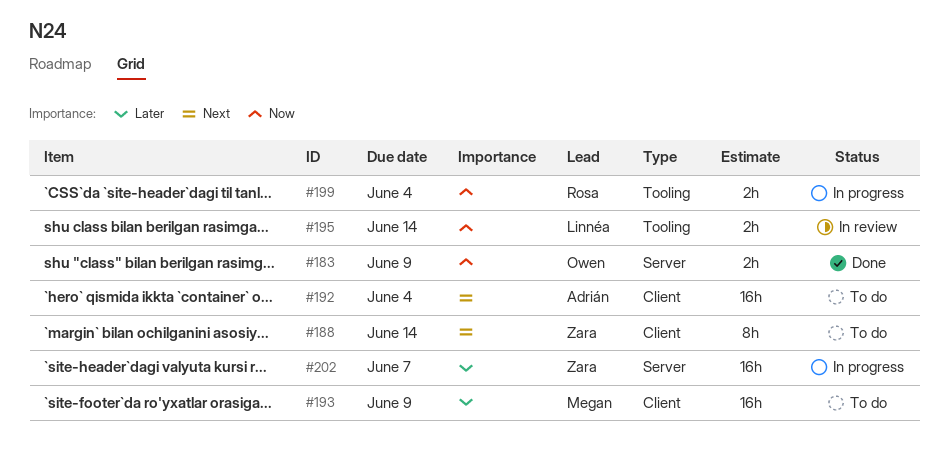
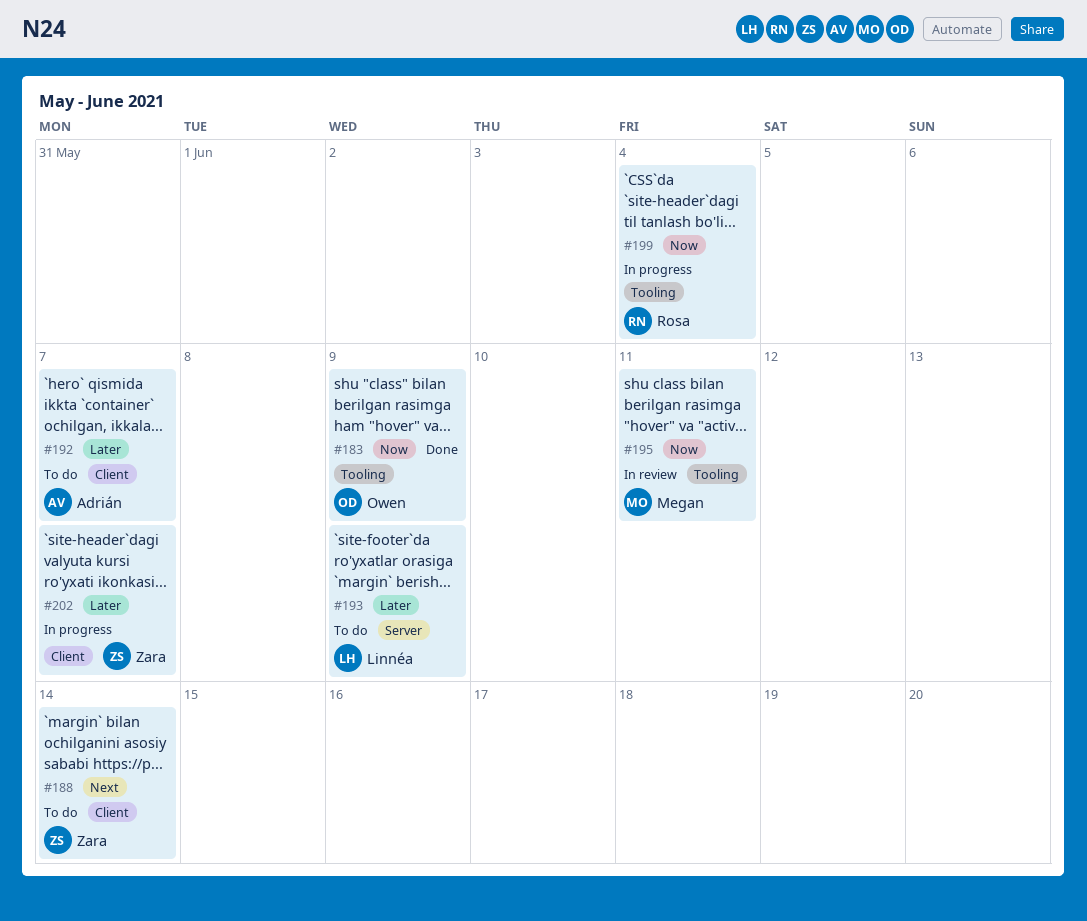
#183, label: Server -> Tooling
#192, priority: Next -> Later
#192, due: Jun 4 -> Jun 7
#193, owner: Megan -> Linnéa
#193, label: Client -> Server
#195, owner: Linnéa -> Megan
#195, due: Jun 14 -> Jun 11
#202, label: Server -> Client

